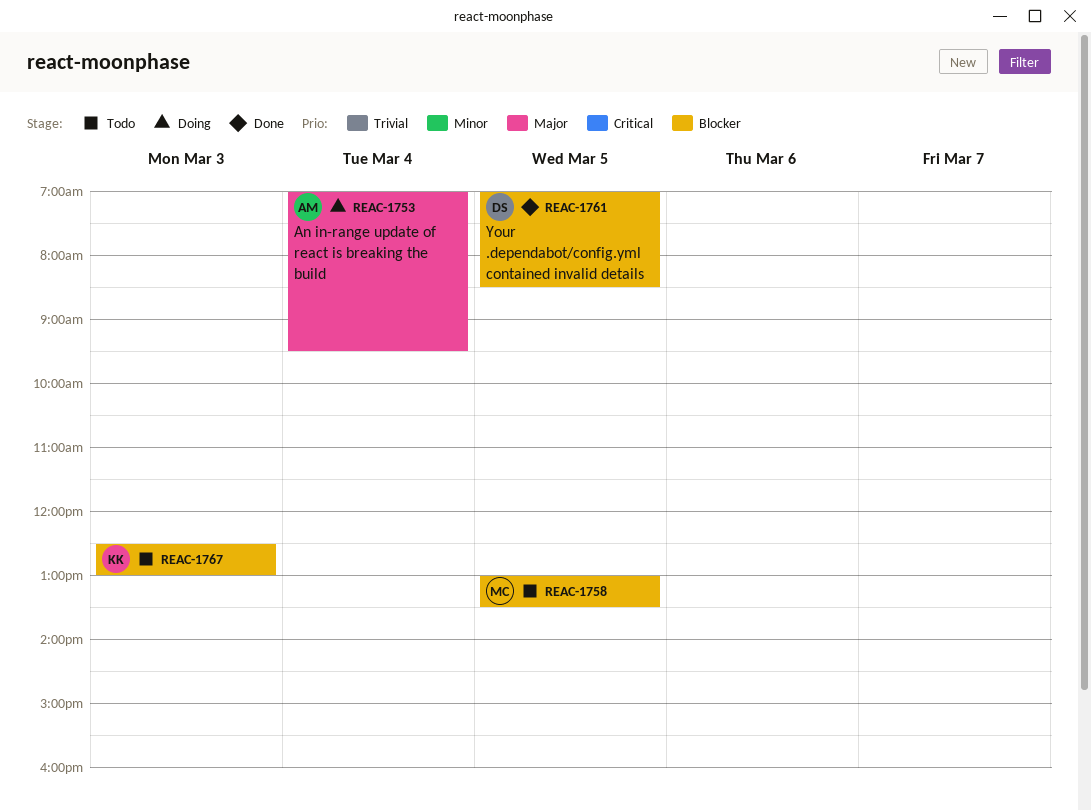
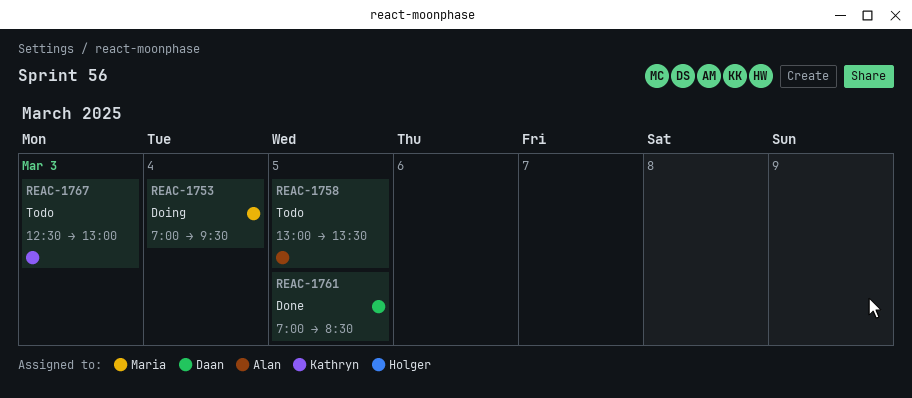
REAC-1753, owner: Alan -> Maria
REAC-1758, owner: Maria -> Alan

